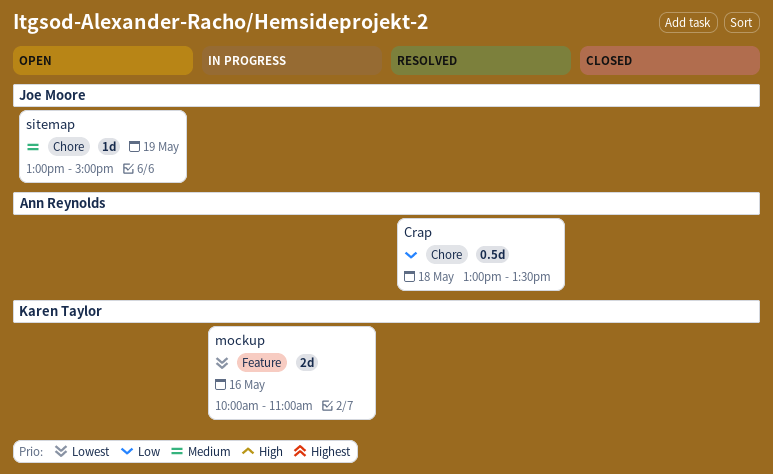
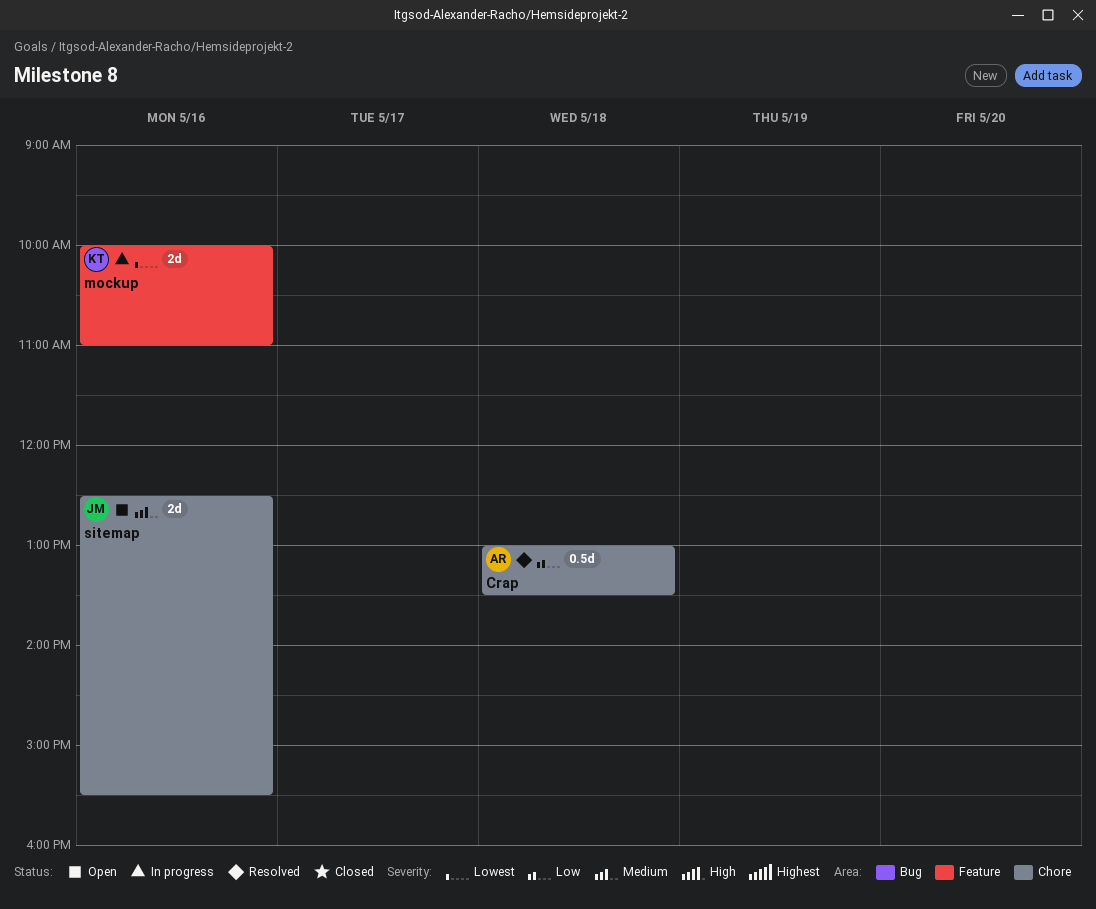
sitemap, estimate: 1d -> 2d
sitemap, day: May 19 -> May 16
sitemap, begins: 13:00 -> 12:30
sitemap, ends: 15:00 -> 15:30

